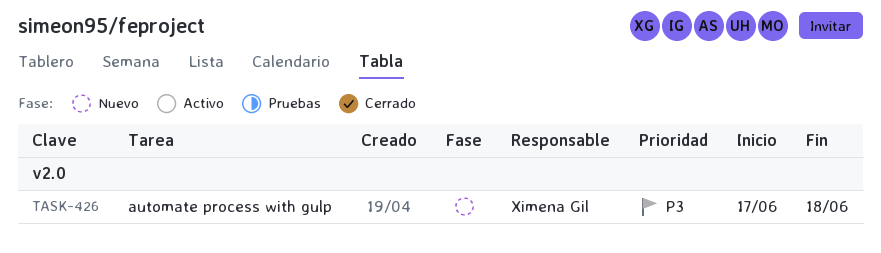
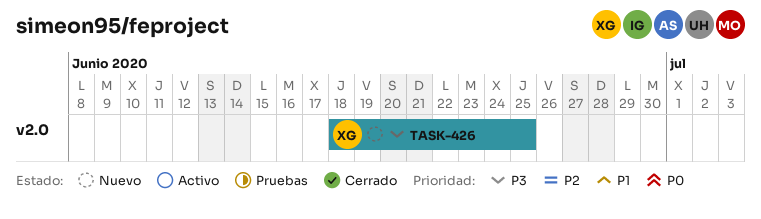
TASK-426, start: Jun 17 -> Jun 18
TASK-426, due: Jun 18 -> Jun 25

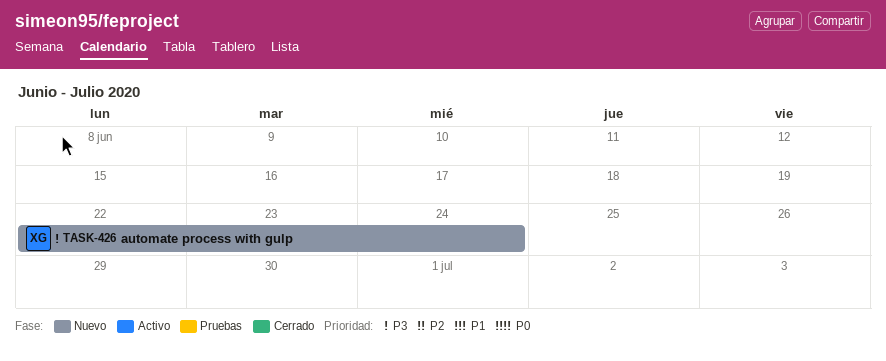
TASK-426, start: Jun 18 -> Jun 22
TASK-426, due: Jun 25 -> Jun 24

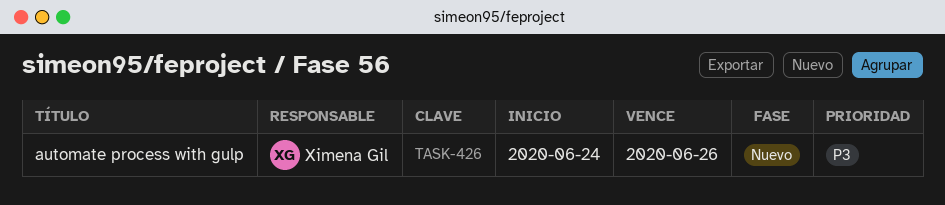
TASK-426, start: Jun 22 -> Jun 24
TASK-426, due: Jun 24 -> Jun 26

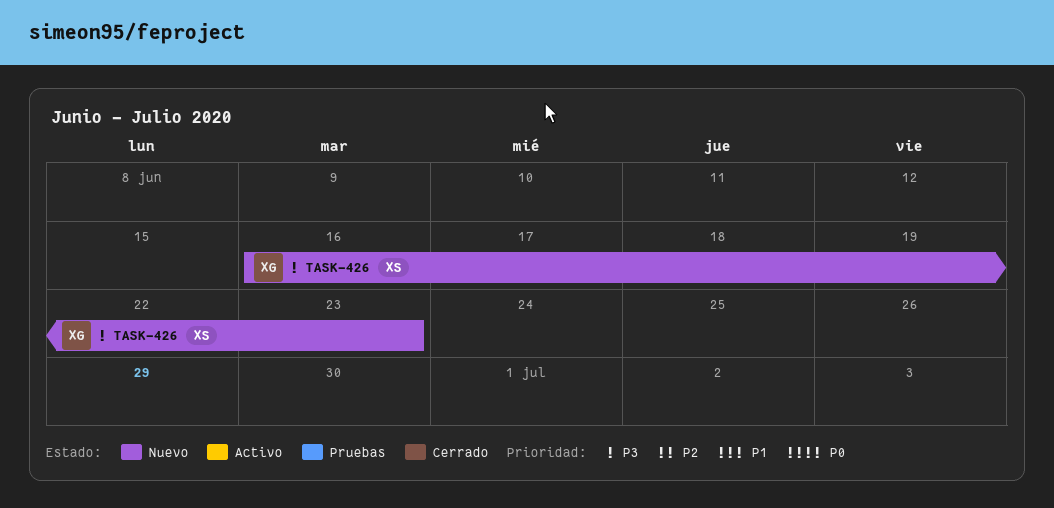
TASK-426, start: Jun 24 -> Jun 16
TASK-426, due: Jun 26 -> Jun 23

